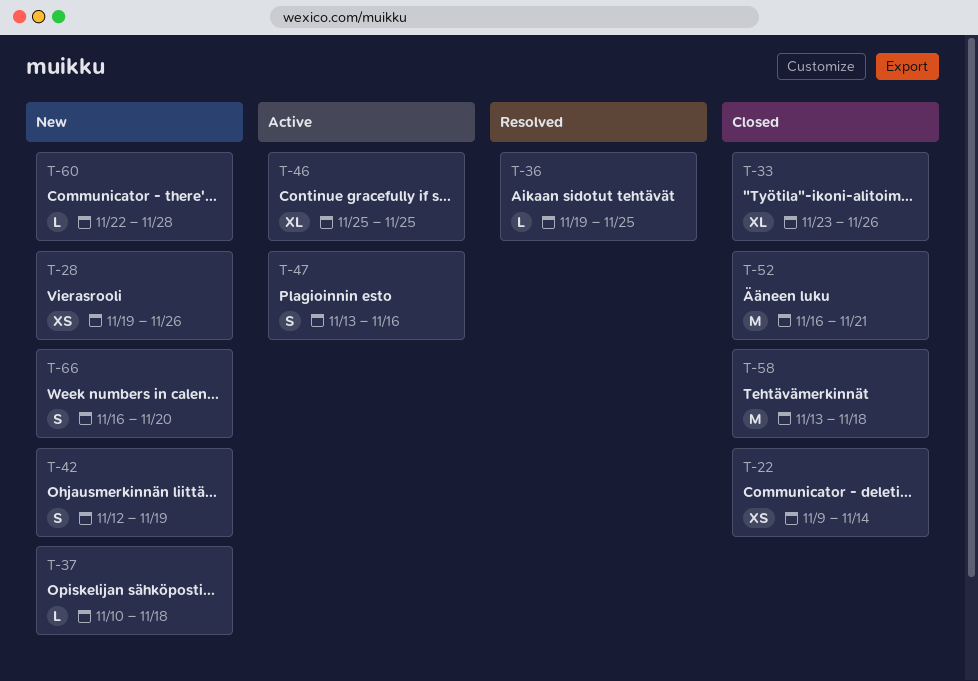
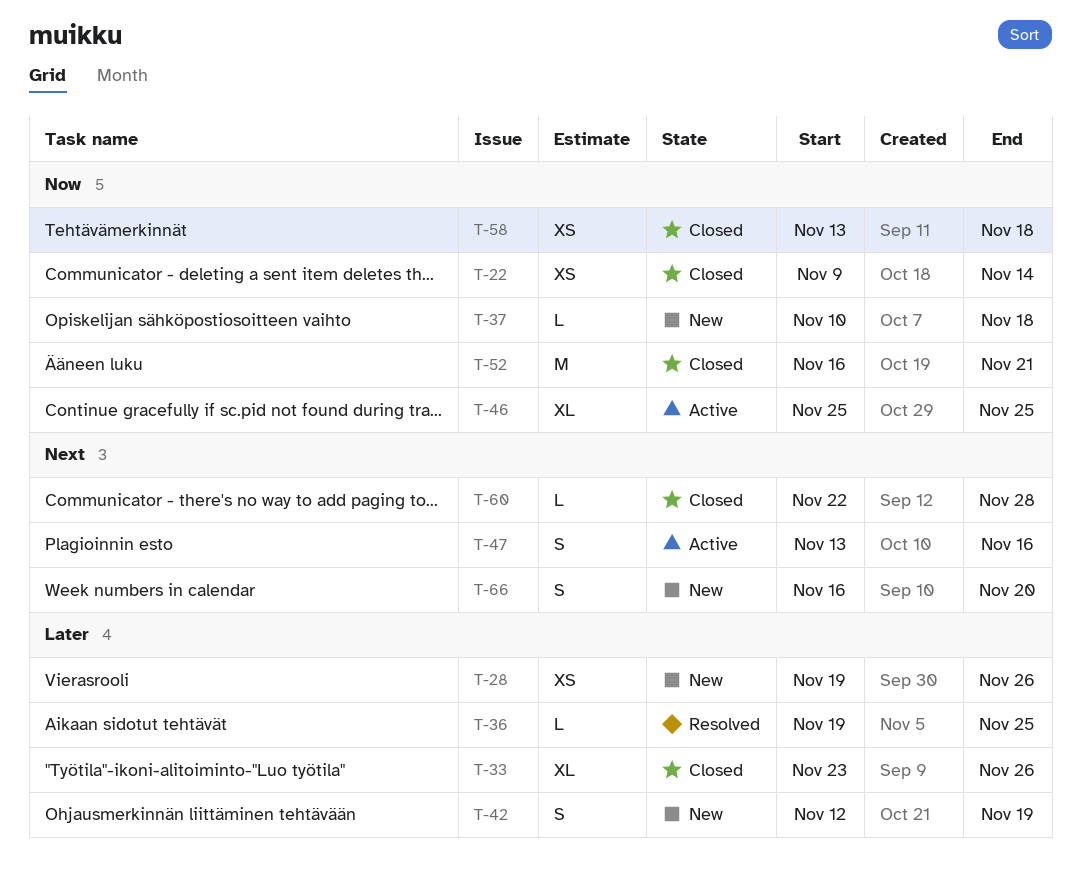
T-58, estimate: M -> XS
T-60, status: New -> Closed

